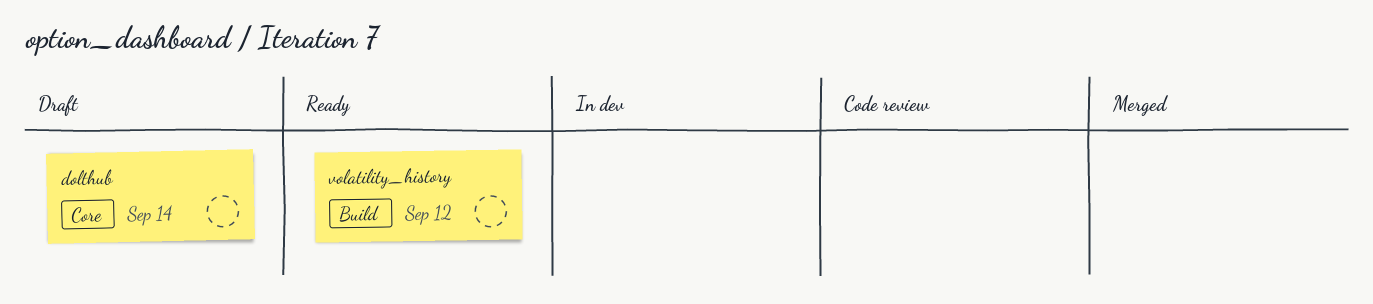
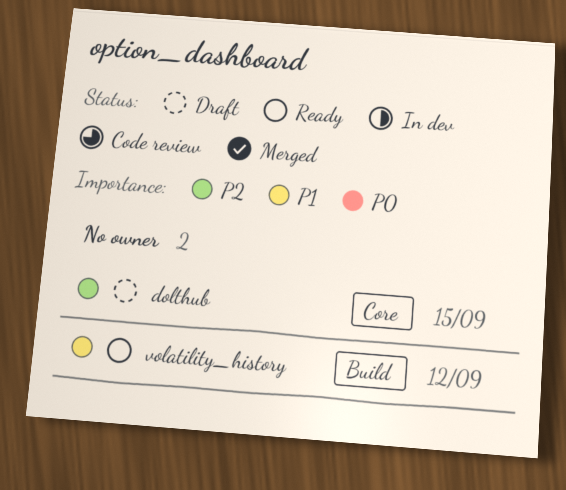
dolthub, due: Sep 14 -> Sep 15

